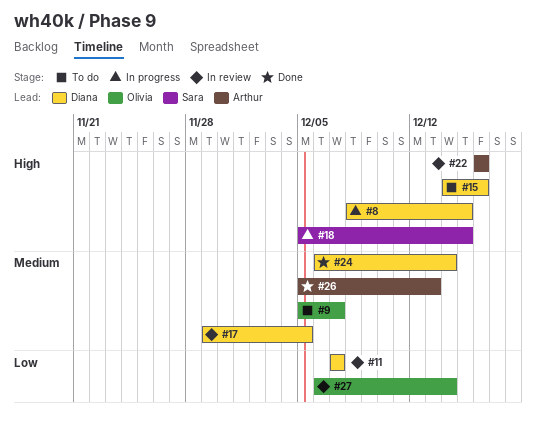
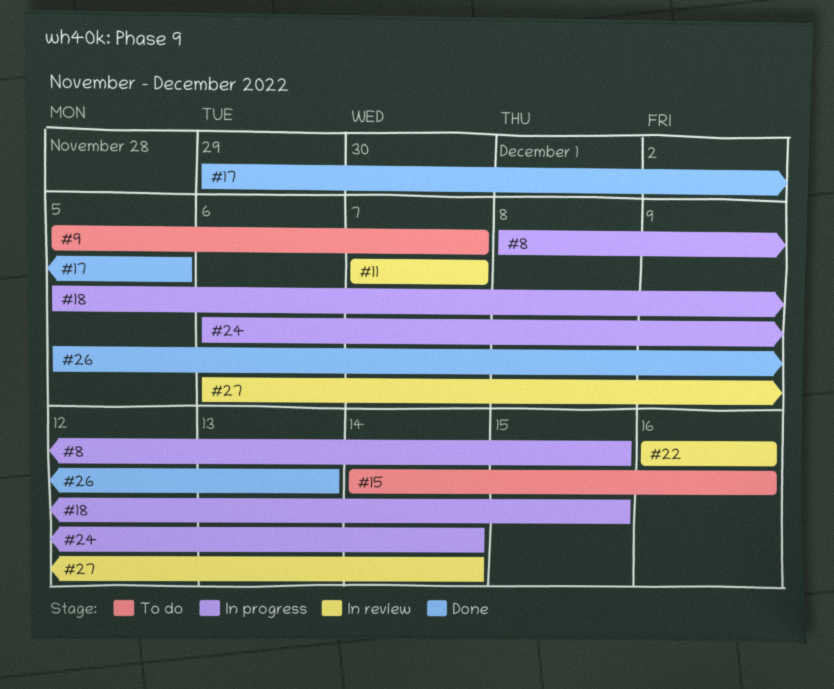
#17, status: In review -> Done
#24, status: Done -> In progress

